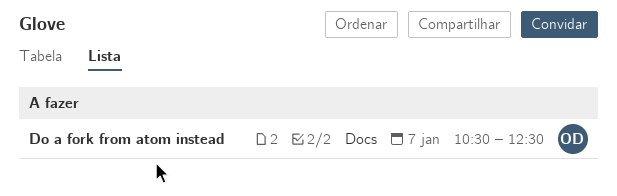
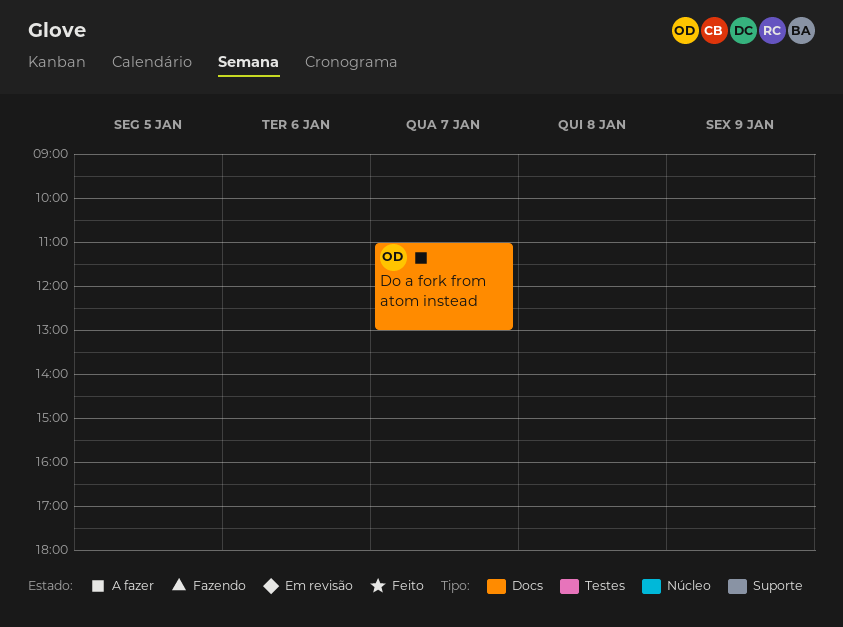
Do a fork from atom instead, begins: 10:30 -> 11:00
Do a fork from atom instead, ends: 12:30 -> 13:00

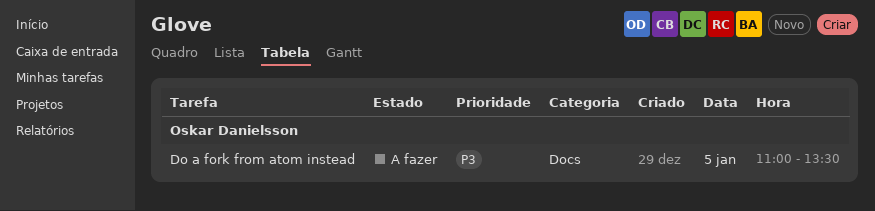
Do a fork from atom instead, day: Jan 7 -> Jan 5
Do a fork from atom instead, ends: 13:00 -> 13:30

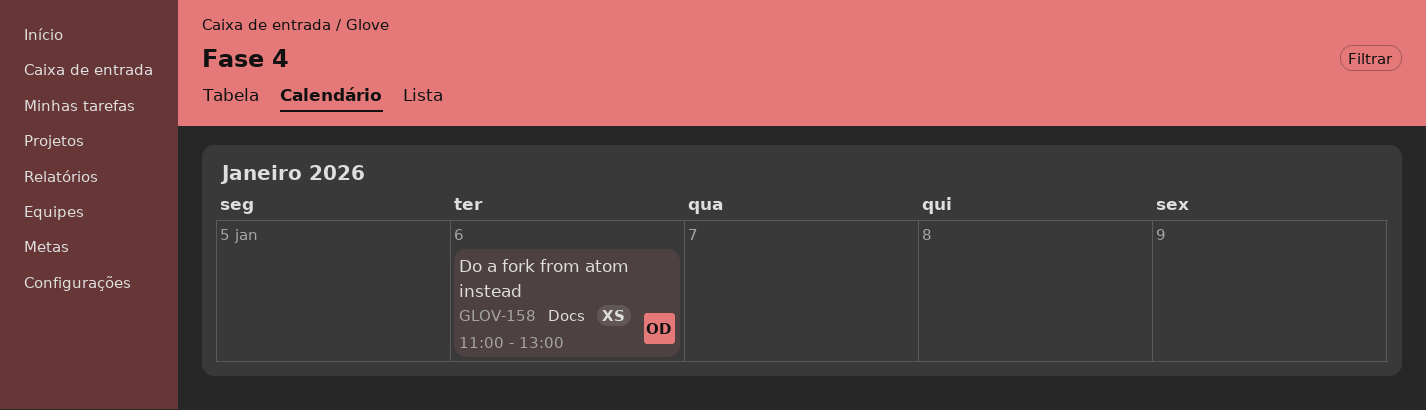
Do a fork from atom instead, day: Jan 5 -> Jan 6
Do a fork from atom instead, ends: 13:30 -> 13:00

